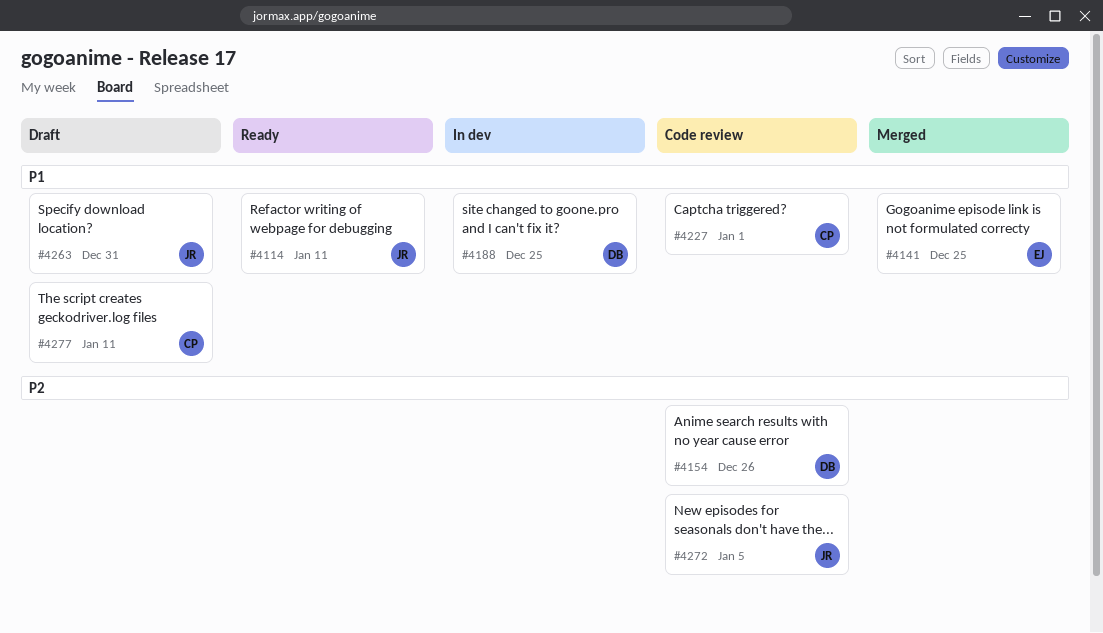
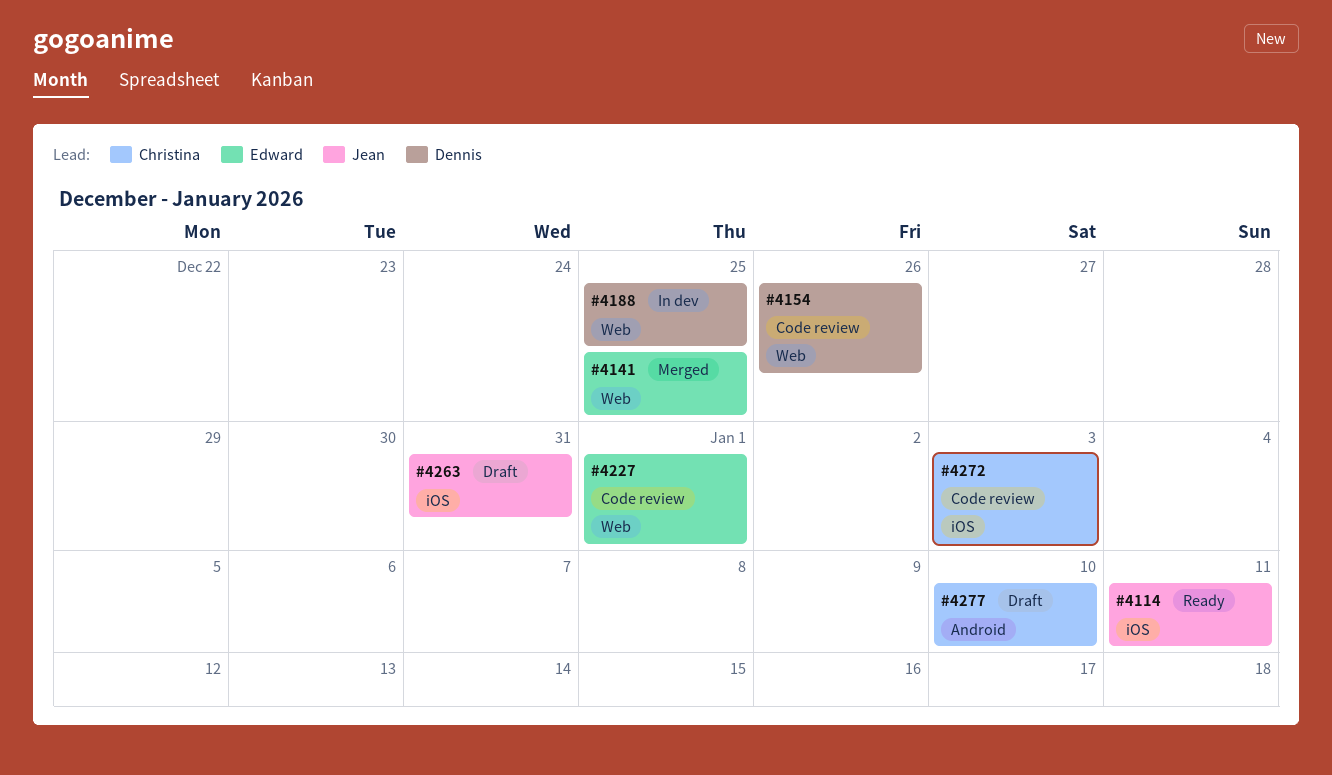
#4227, owner: Christina -> Edward
#4272, owner: Jean -> Christina
#4272, due: Jan 5 -> Jan 3
#4277, due: Jan 11 -> Jan 10

